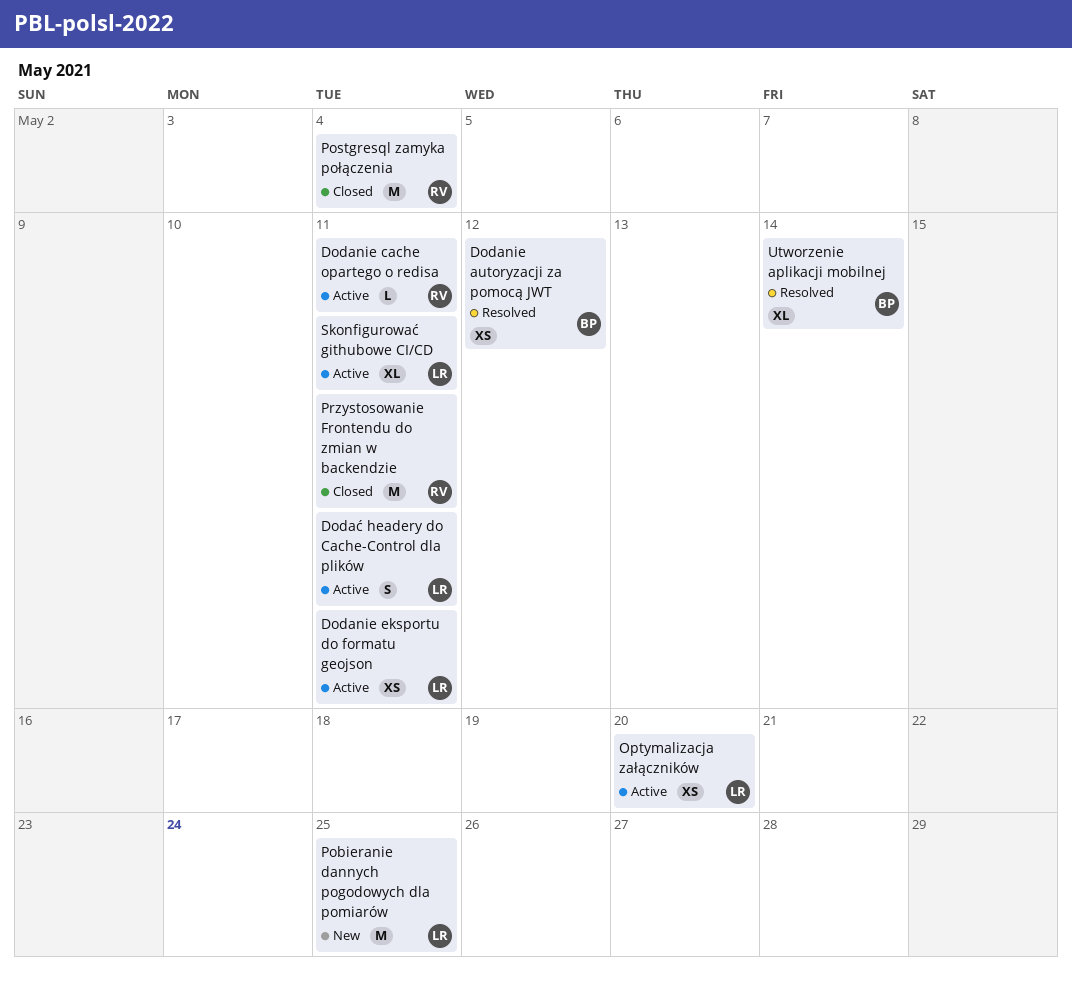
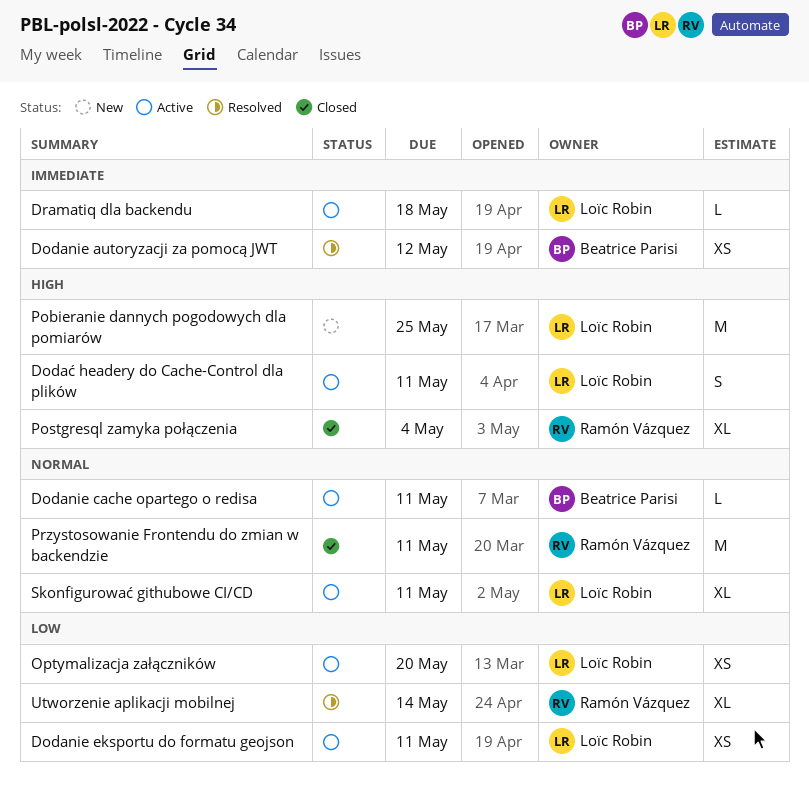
Dodanie cache opartego o redisa, owner: Ramón Vázquez -> Beatrice Parisi
Dramatiq dla backendu: none -> present
Postgresql zamyka połączenia, estimate: M -> XL
Utworzenie aplikacji mobilnej, owner: Beatrice Parisi -> Ramón Vázquez

